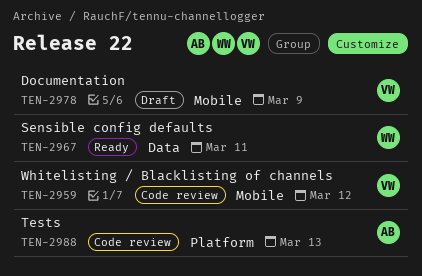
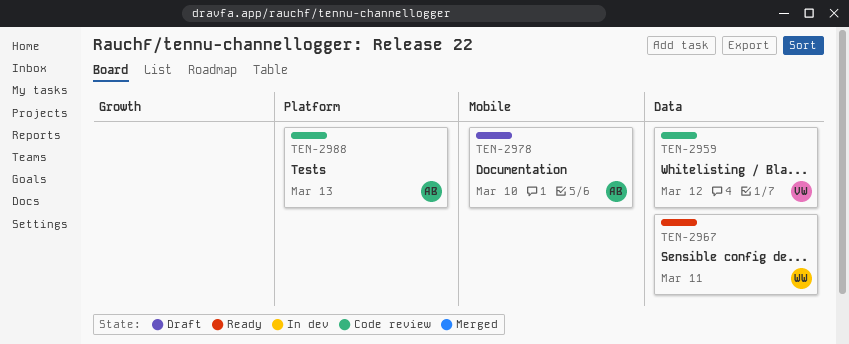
TEN-2959, label: Mobile -> Data
TEN-2978, owner: VW -> AB
TEN-2978, due: Mar 9 -> Mar 10

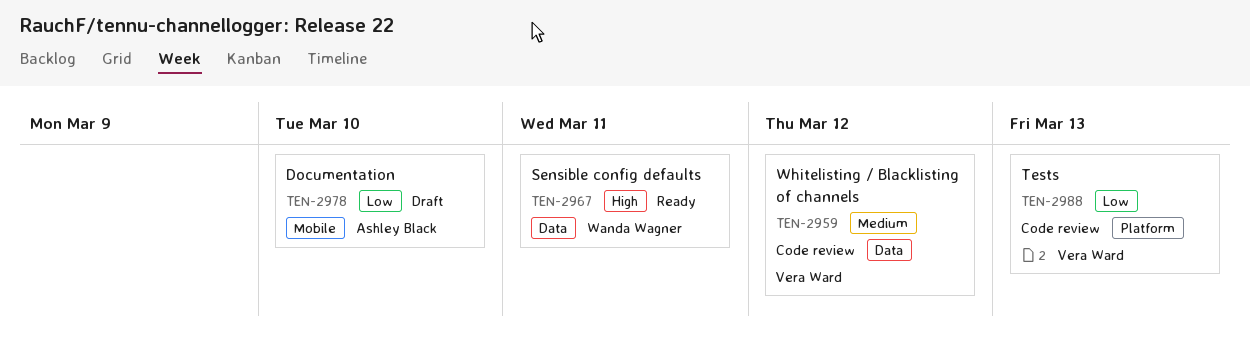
TEN-2988, owner: Ashley Black -> Vera Ward

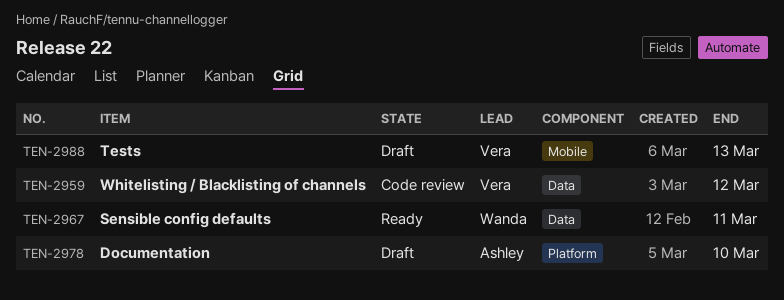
TEN-2978, label: Mobile -> Platform
TEN-2988, status: Code review -> Draft
TEN-2988, label: Platform -> Mobile

